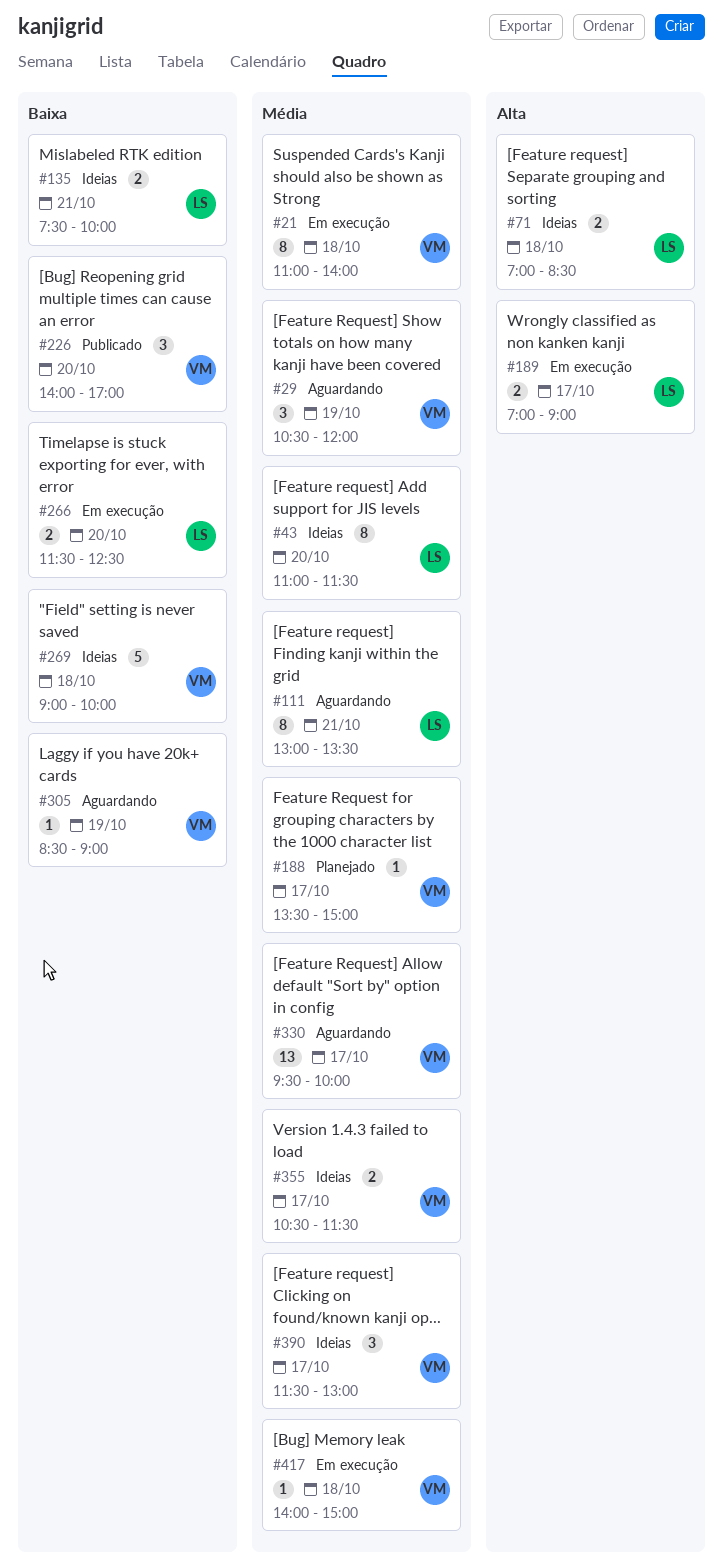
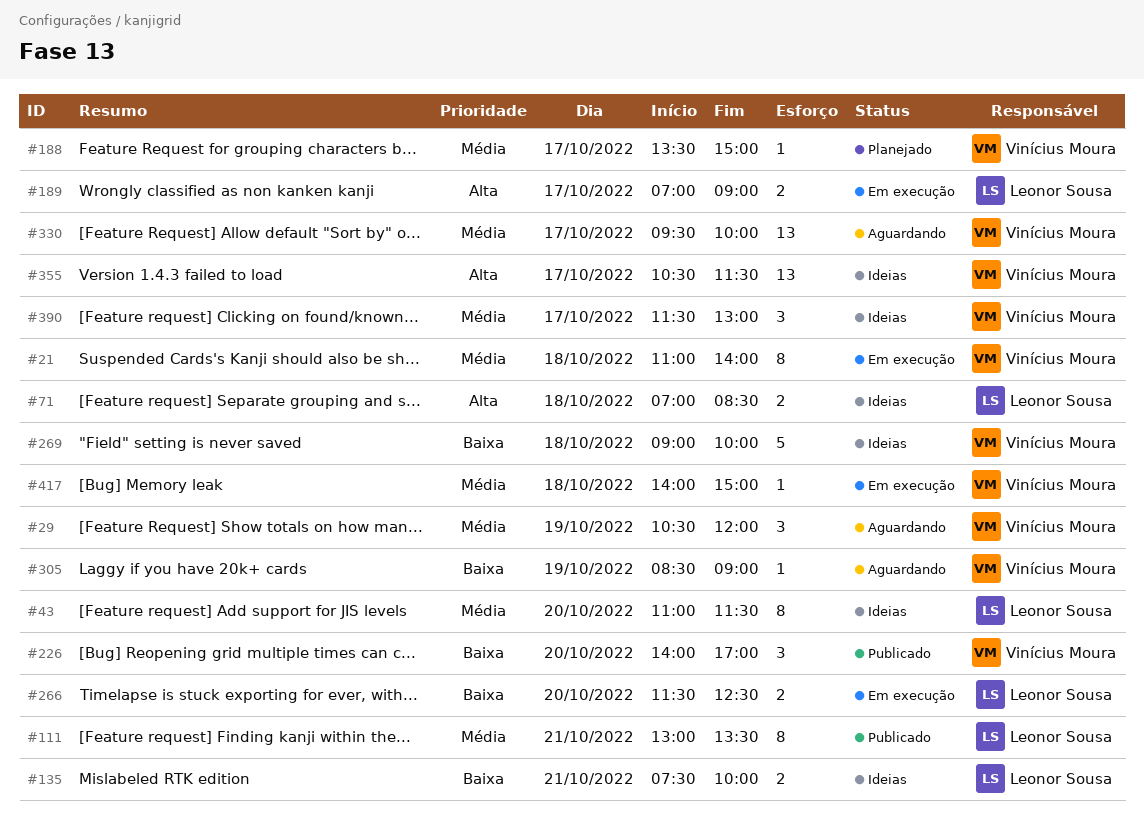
#111, status: Aguardando -> Publicado
#355, priority: Média -> Alta
#355, estimate: 2 -> 13

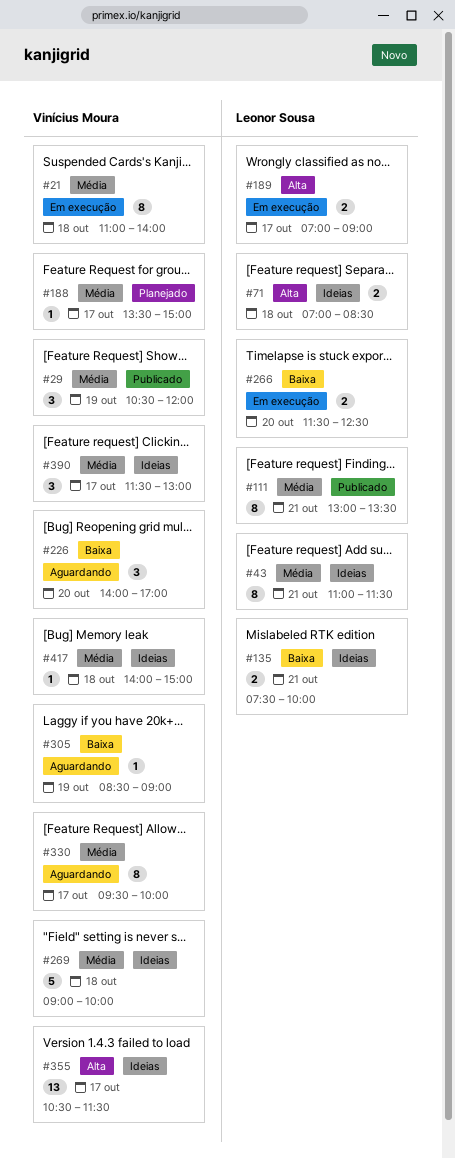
#29, status: Aguardando -> Publicado
#43, day: Oct 20 -> Oct 21
#226, status: Publicado -> Aguardando
#269, priority: Baixa -> Média
#330, estimate: 13 -> 8
#417, status: Em execução -> Ideias

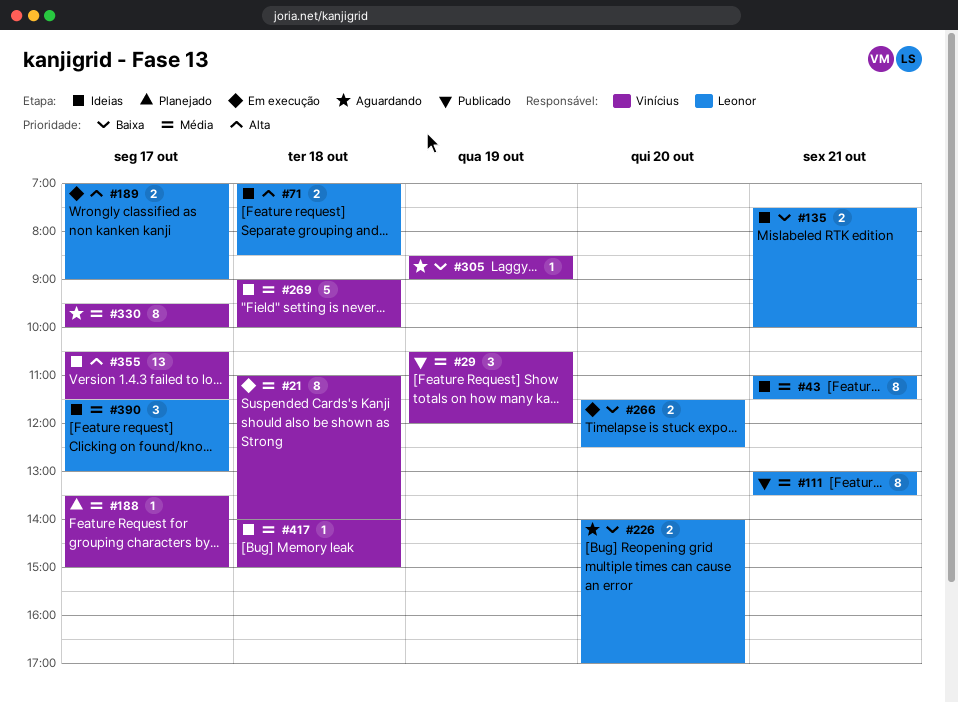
#226, owner: Vinícius Moura -> Leonor Sousa
#226, estimate: 3 -> 2
#390, owner: Vinícius Moura -> Leonor Sousa

